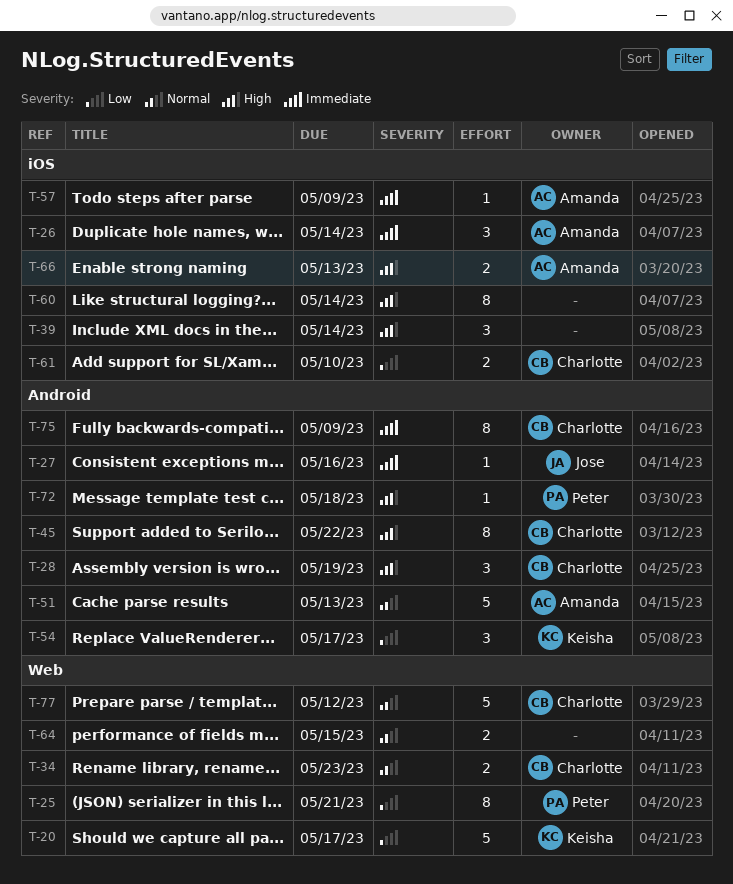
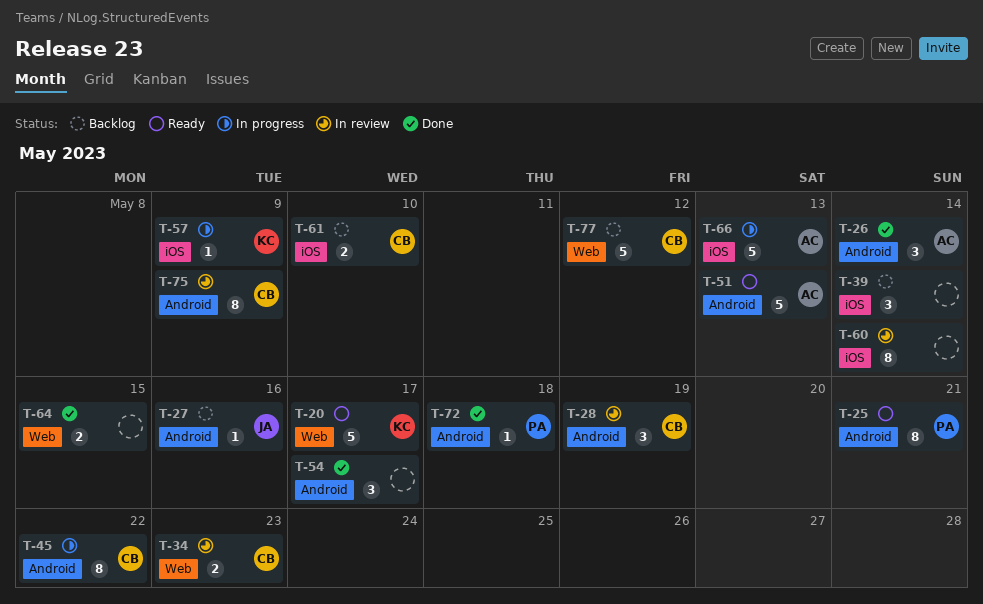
T-25, label: Web -> Android
T-26, label: iOS -> Android
T-54, owner: Keisha -> none
T-57, owner: Amanda -> Keisha
T-66, estimate: 2 -> 5

